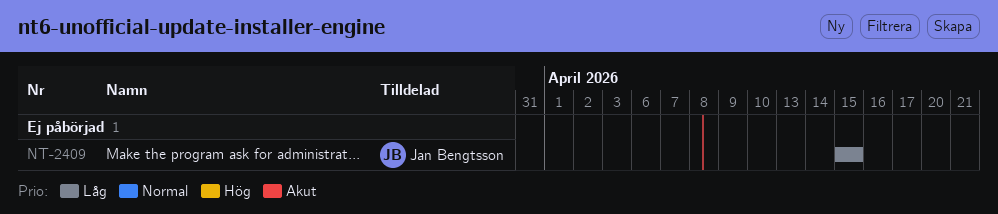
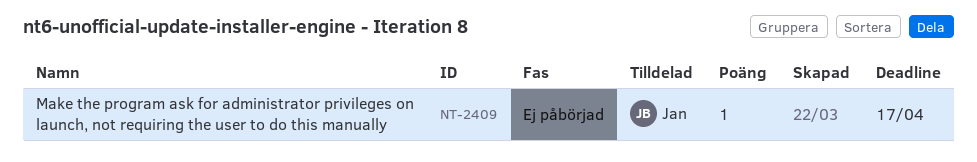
NT-2409, due: Apr 15 -> Apr 17

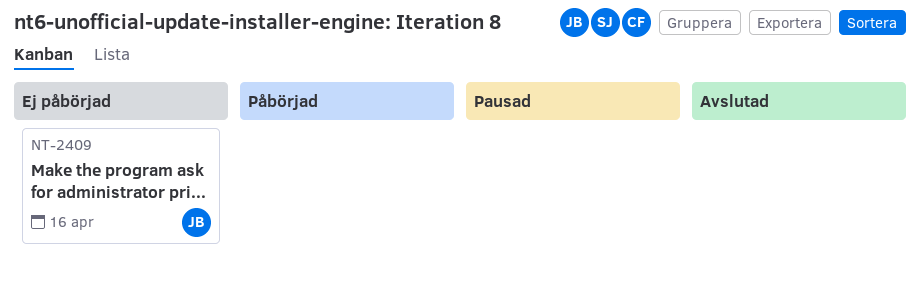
NT-2409, due: Apr 17 -> Apr 16

